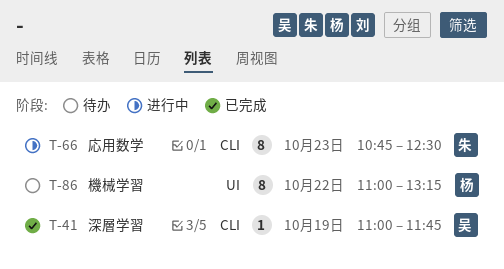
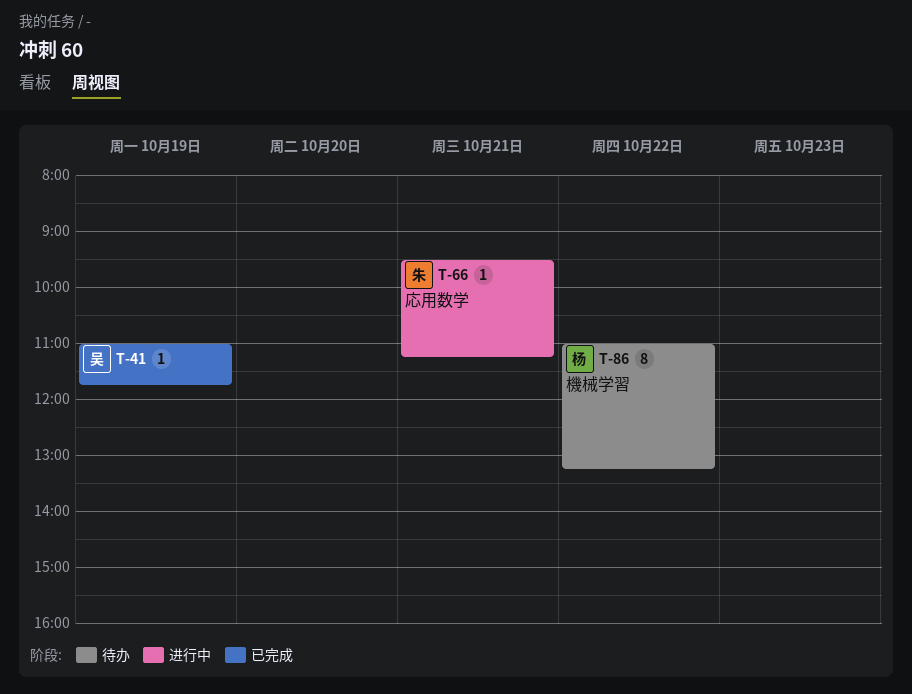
T-66, estimate: 8 -> 1
T-66, day: Oct 23 -> Oct 21
T-66, begins: 10:45 -> 09:30
T-66, ends: 12:30 -> 11:15

